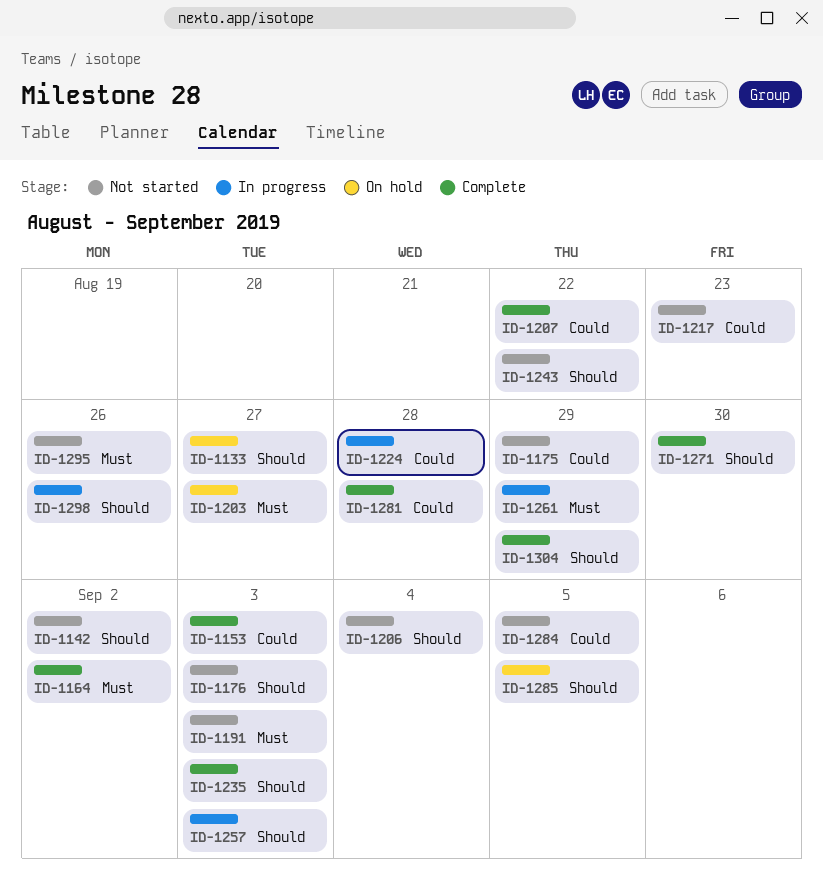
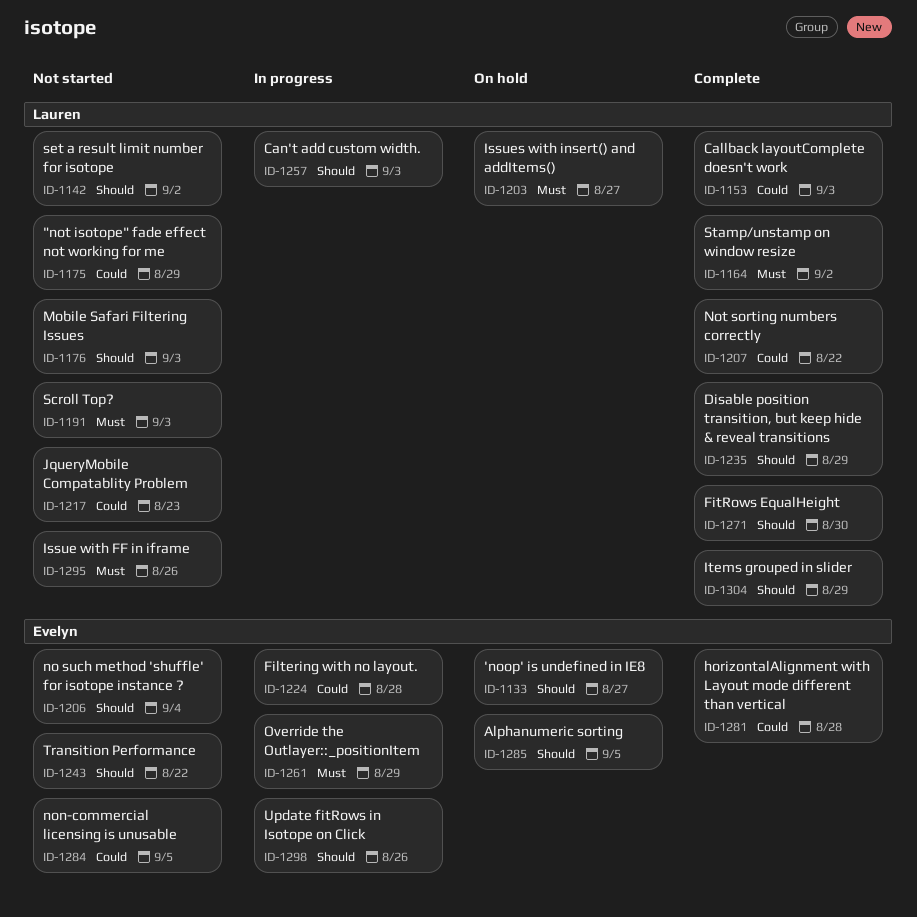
ID-1235, due: Sep 3 -> Aug 29

